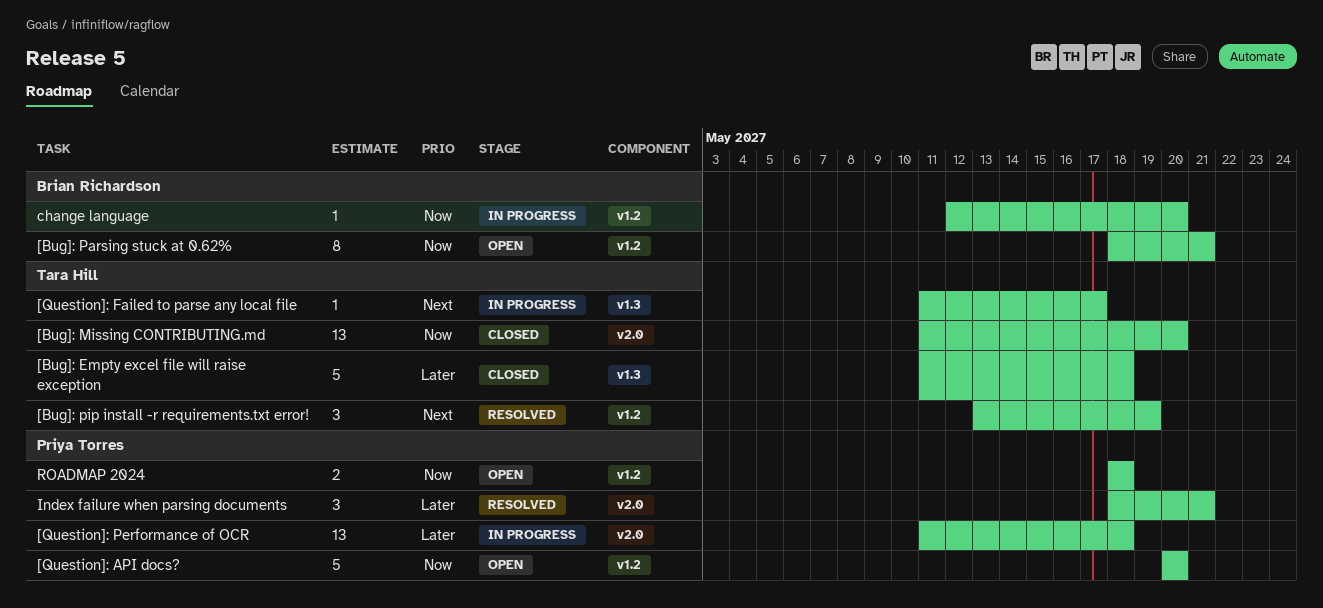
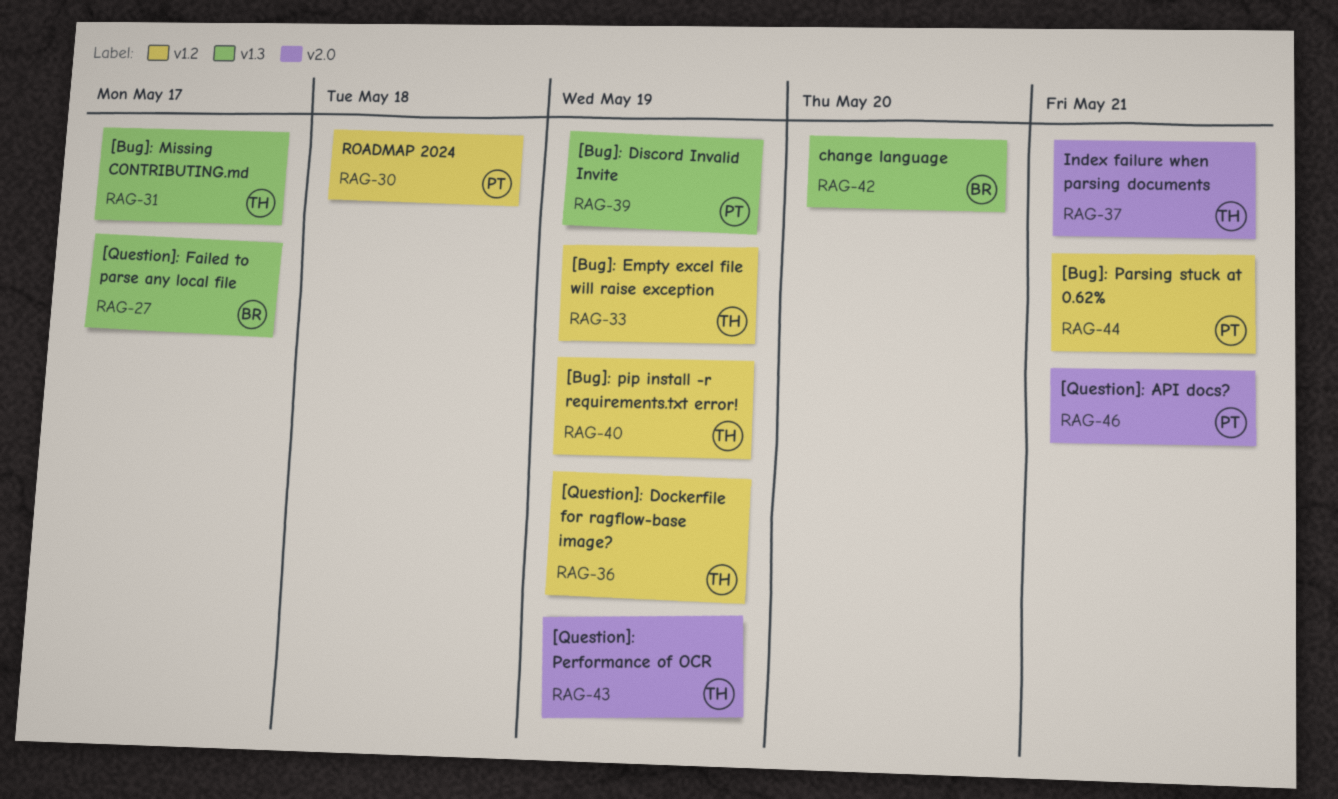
[Bug]: Discord Invalid Invite: none -> present
[Bug]: Empty excel file will raise exception, label: v1.3 -> v1.2
[Bug]: Empty excel file will raise exception, due: May 18 -> May 19
[Bug]: Missing CONTRIBUTING.md, label: v2.0 -> v1.3
[Bug]: Missing CONTRIBUTING.md, due: May 20 -> May 17
[Bug]: Parsing stuck at 0.62%, owner: Brian Richardson -> Priya Torres
[Question]: API docs?, label: v1.2 -> v2.0
[Question]: API docs?, due: May 20 -> May 21
[Question]: Dockerfile for ragflow-base image?: none -> present
[Question]: Failed to parse any local file, owner: Tara Hill -> Brian Richardson
[Question]: Performance of OCR, owner: Priya Torres -> Tara Hill
[Question]: Performance of OCR, due: May 18 -> May 19
change language, label: v1.2 -> v1.3
Index failure when parsing documents, owner: Priya Torres -> Tara Hill

